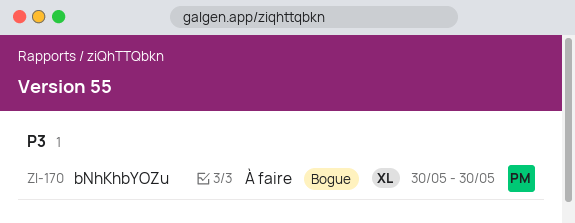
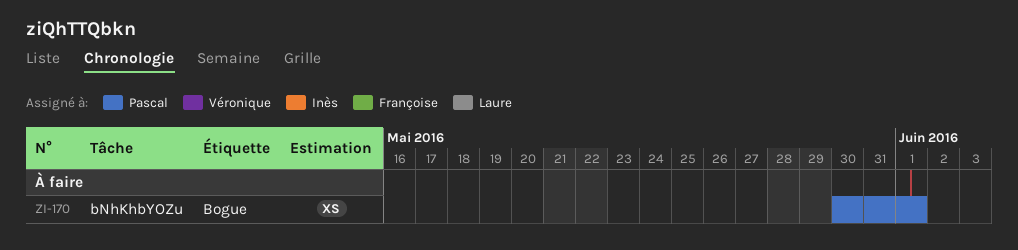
ZI-170, estimate: XL -> XS
ZI-170, due: May 30 -> Jun 1

